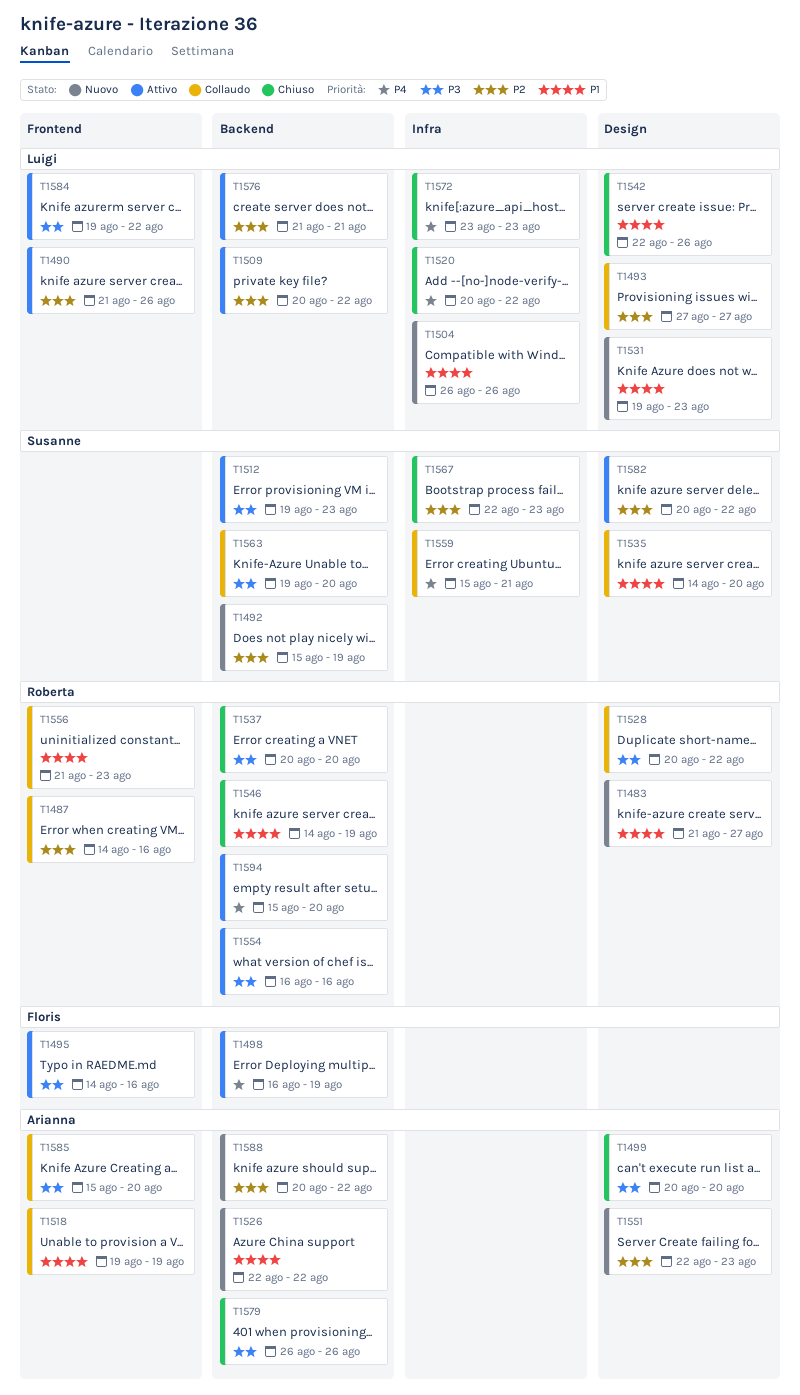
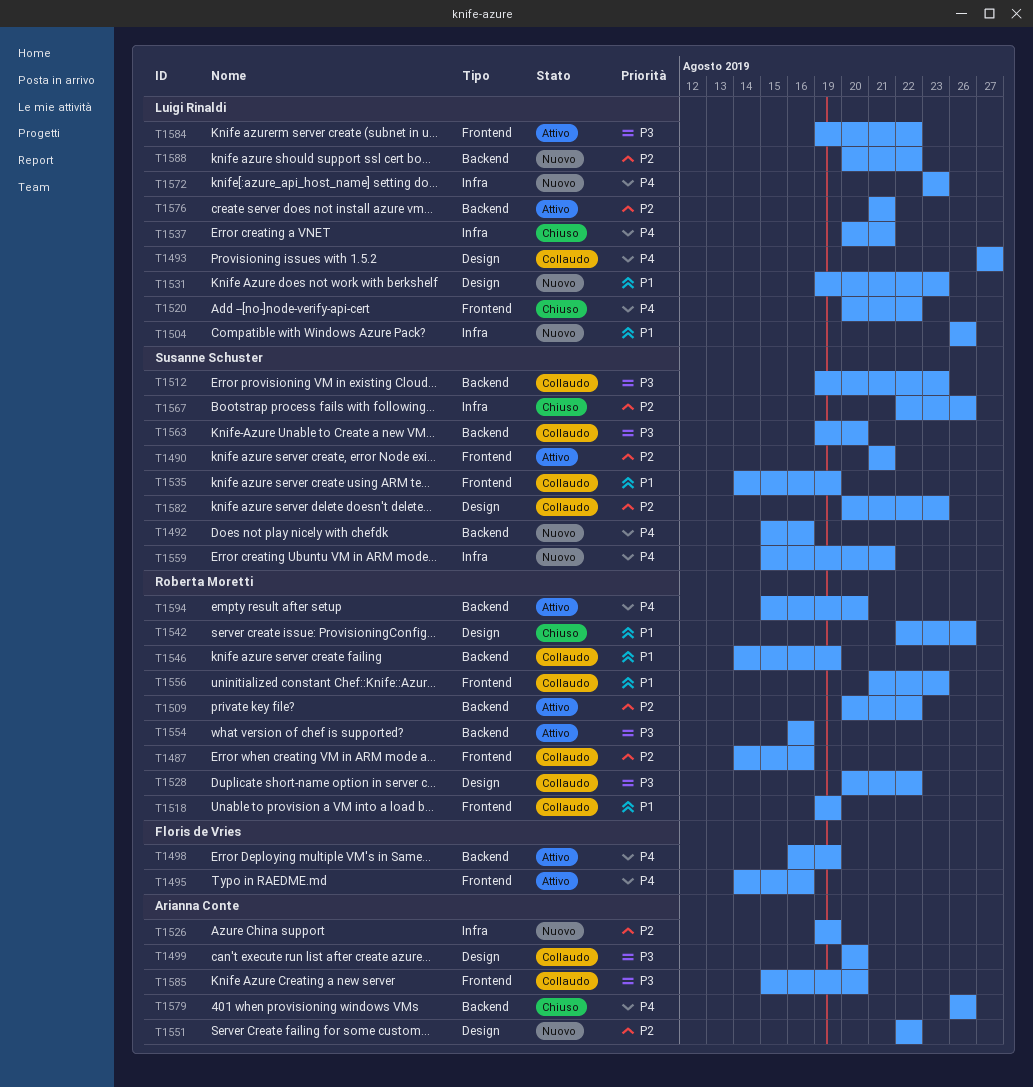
T1483: present -> none
T1490, owner: Luigi Rinaldi -> Susanne Schuster
T1490, due: Aug 26 -> Aug 21
T1492, priority: P2 -> P4
T1492, due: Aug 19 -> Aug 16
T1493, priority: P2 -> P4
T1495, priority: P3 -> P4
T1499, status: Chiuso -> Collaudo
T1509, owner: Luigi Rinaldi -> Roberta Moretti
T1512, status: Attivo -> Collaudo
T1518, owner: Arianna Conte -> Roberta Moretti
T1520, label: Infra -> Frontend
T1526, priority: P1 -> P2
T1526, label: Backend -> Infra
T1526, start: Aug 22 -> Aug 19
T1526, due: Aug 22 -> Aug 19
T1535, label: Design -> Frontend
T1535, due: Aug 20 -> Aug 19
T1537, owner: Roberta Moretti -> Luigi Rinaldi
T1537, priority: P3 -> P4
T1537, label: Backend -> Infra
T1537, due: Aug 20 -> Aug 21
T1542, owner: Luigi Rinaldi -> Roberta Moretti
T1546, status: Chiuso -> Collaudo
T1551, due: Aug 23 -> Aug 22
T1559, status: Collaudo -> Nuovo
T1567, due: Aug 23 -> Aug 26
T1572, status: Chiuso -> Nuovo
T1579, priority: P3 -> P4
T1582, status: Attivo -> Collaudo
T1582, due: Aug 22 -> Aug 23
T1588, owner: Arianna Conte -> Luigi Rinaldi

